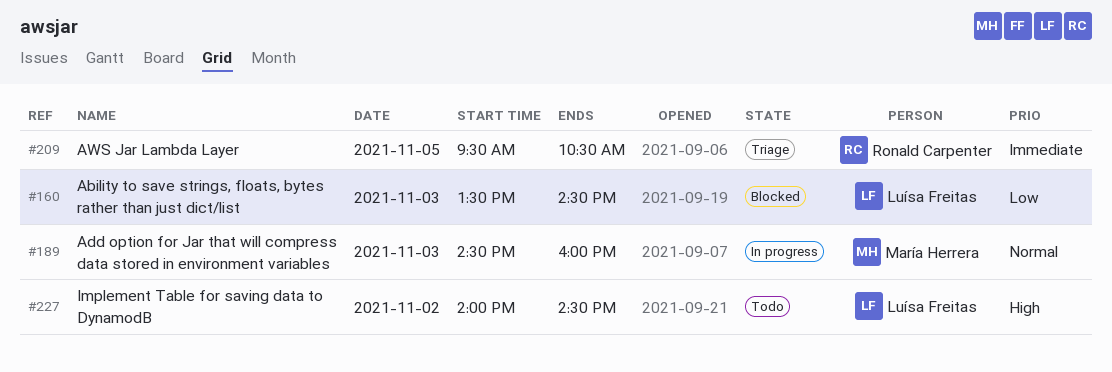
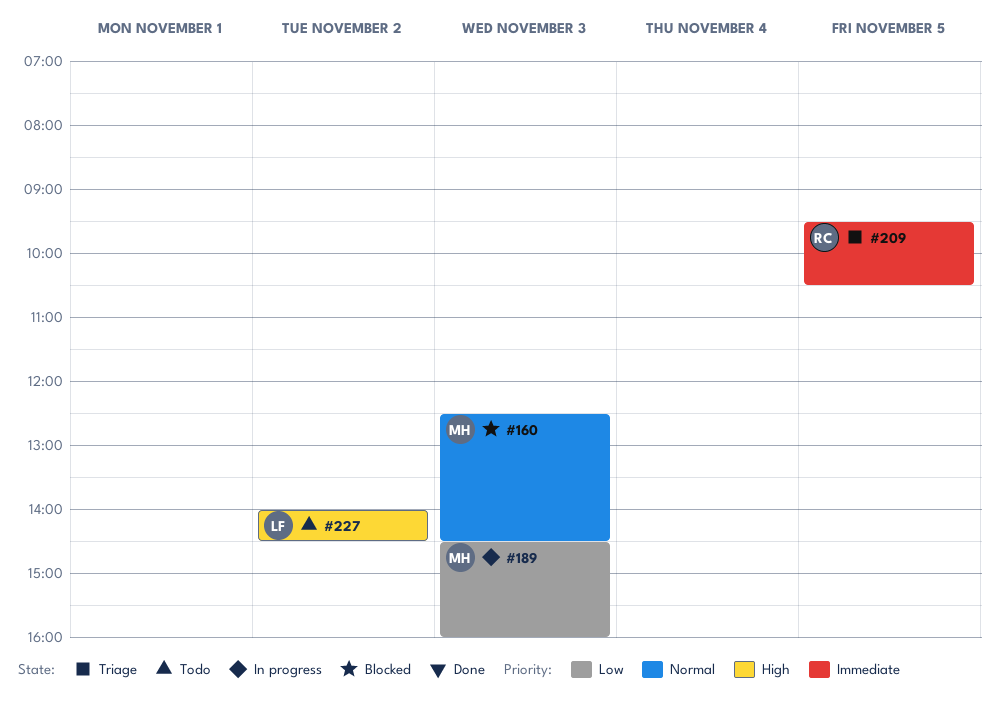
#160, owner: Luísa Freitas -> María Herrera
#160, priority: Low -> Normal
#160, begins: 13:30 -> 12:30
#189, priority: Normal -> Low

